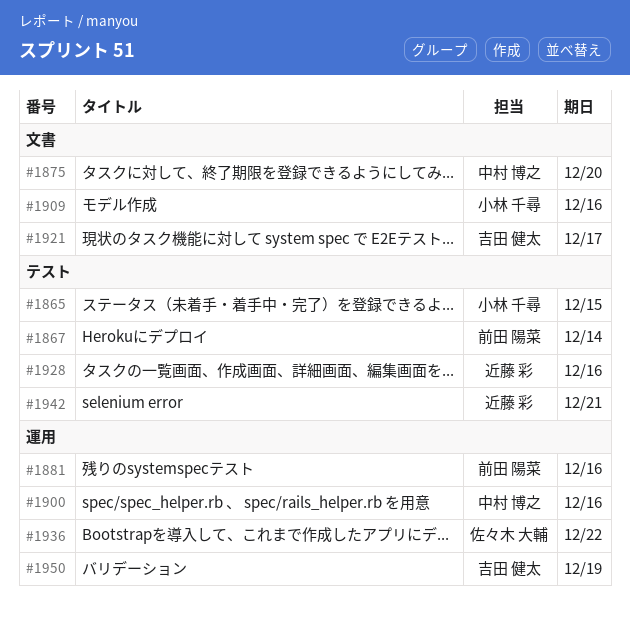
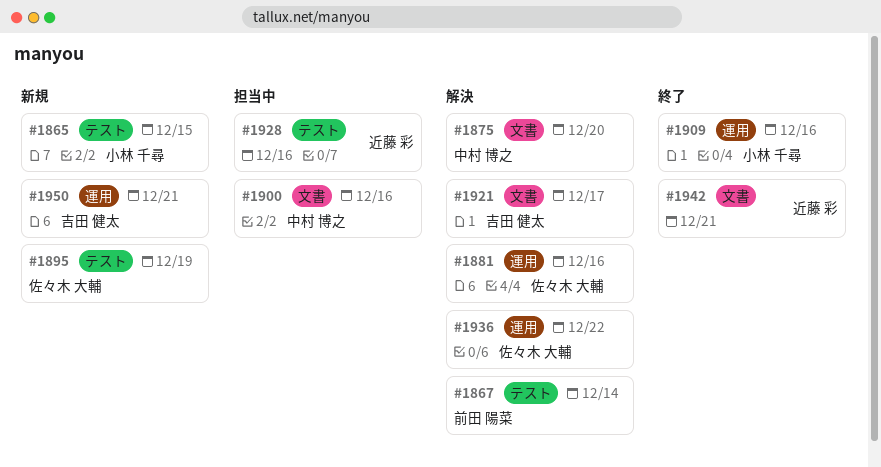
#1881, owner: 前田 陽菜 -> 佐々木 大輔
#1895: none -> present
#1900, label: 運用 -> 文書
#1909, label: 文書 -> 運用
#1942, label: テスト -> 文書
#1950, due: Dec 19 -> Dec 21

